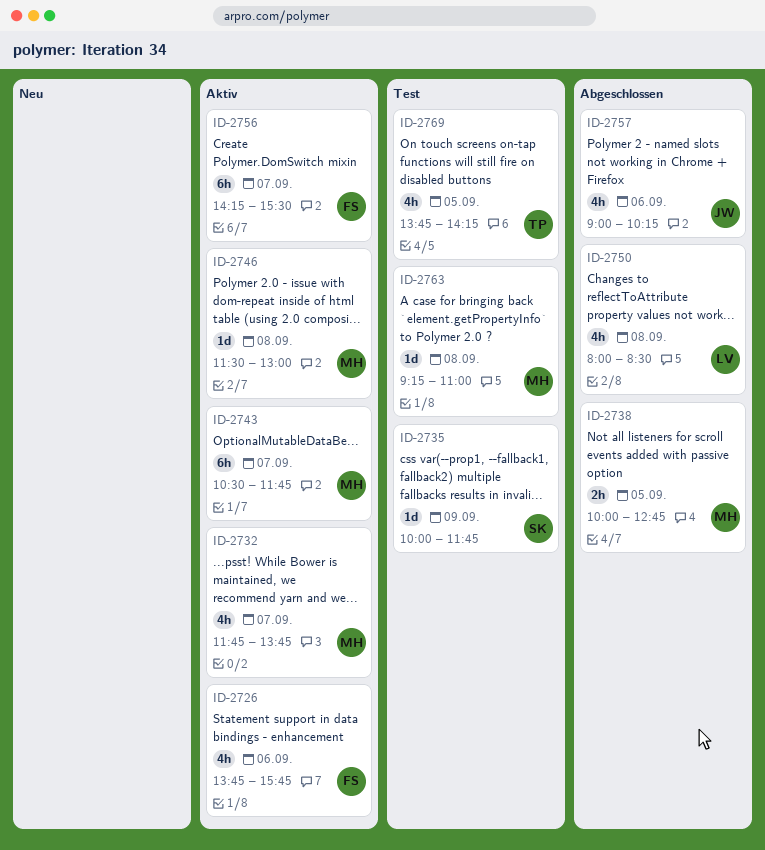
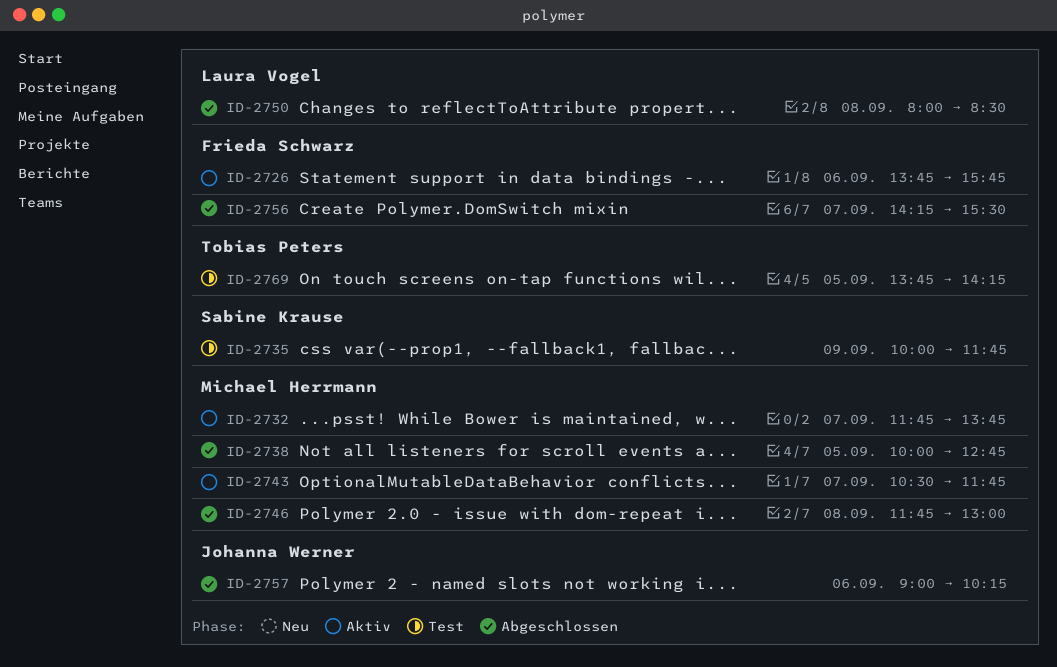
ID-2746, status: Aktiv -> Abgeschlossen
ID-2746, begins: 11:30 -> 11:45
ID-2756, status: Aktiv -> Abgeschlossen
ID-2763: present -> none

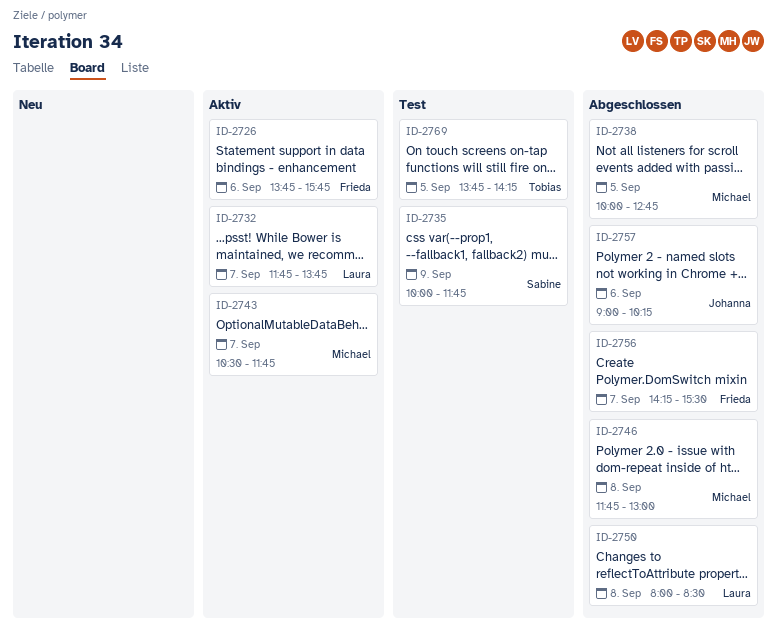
ID-2732, owner: Michael Herrmann -> Laura Vogel

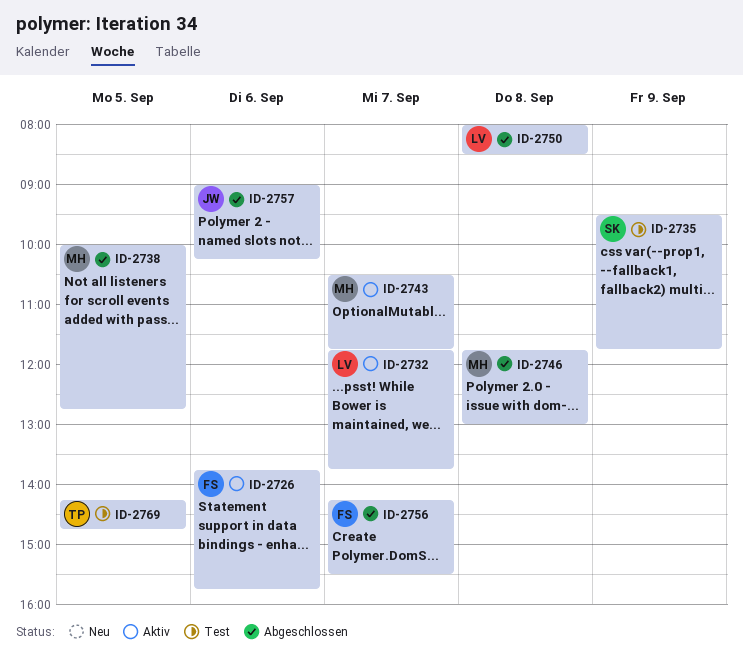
ID-2735, begins: 10:00 -> 09:30
ID-2769, begins: 13:45 -> 14:15
ID-2769, ends: 14:15 -> 14:45

